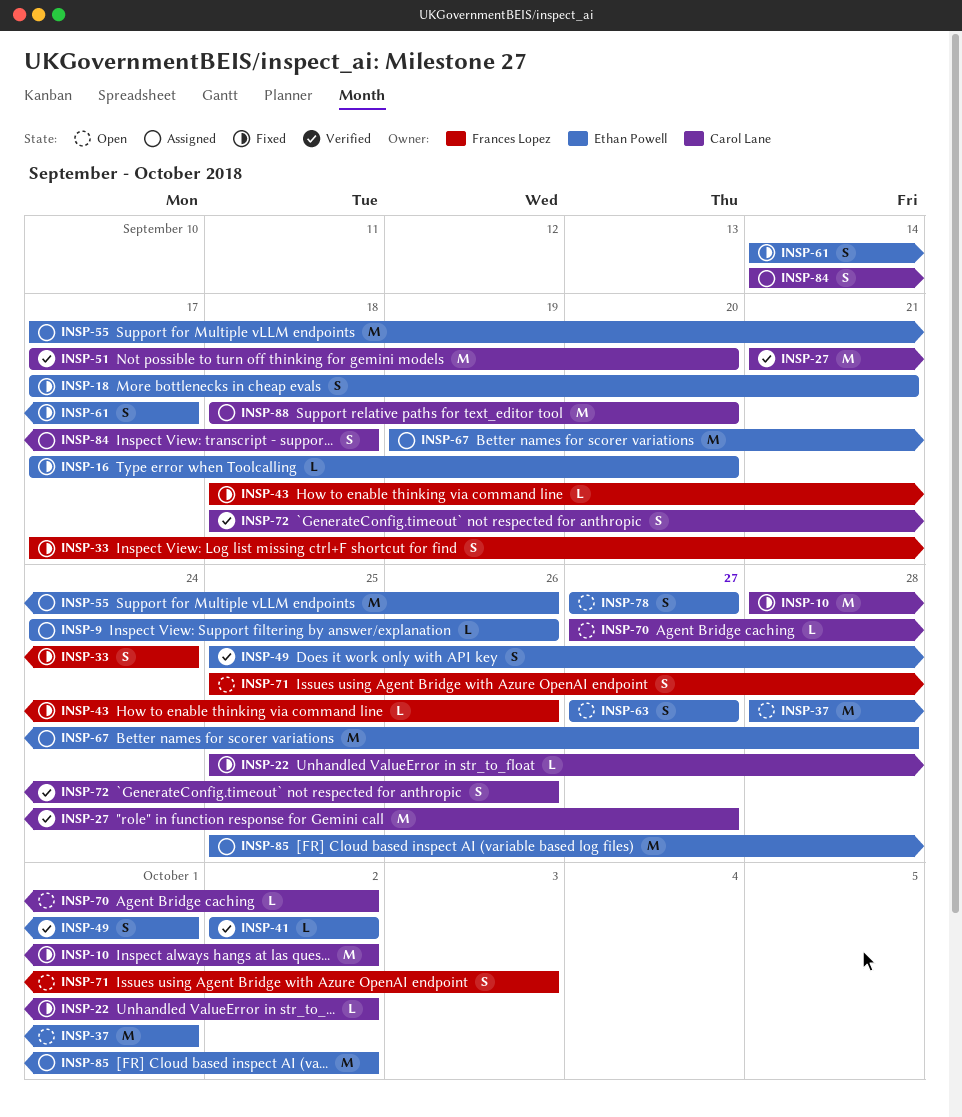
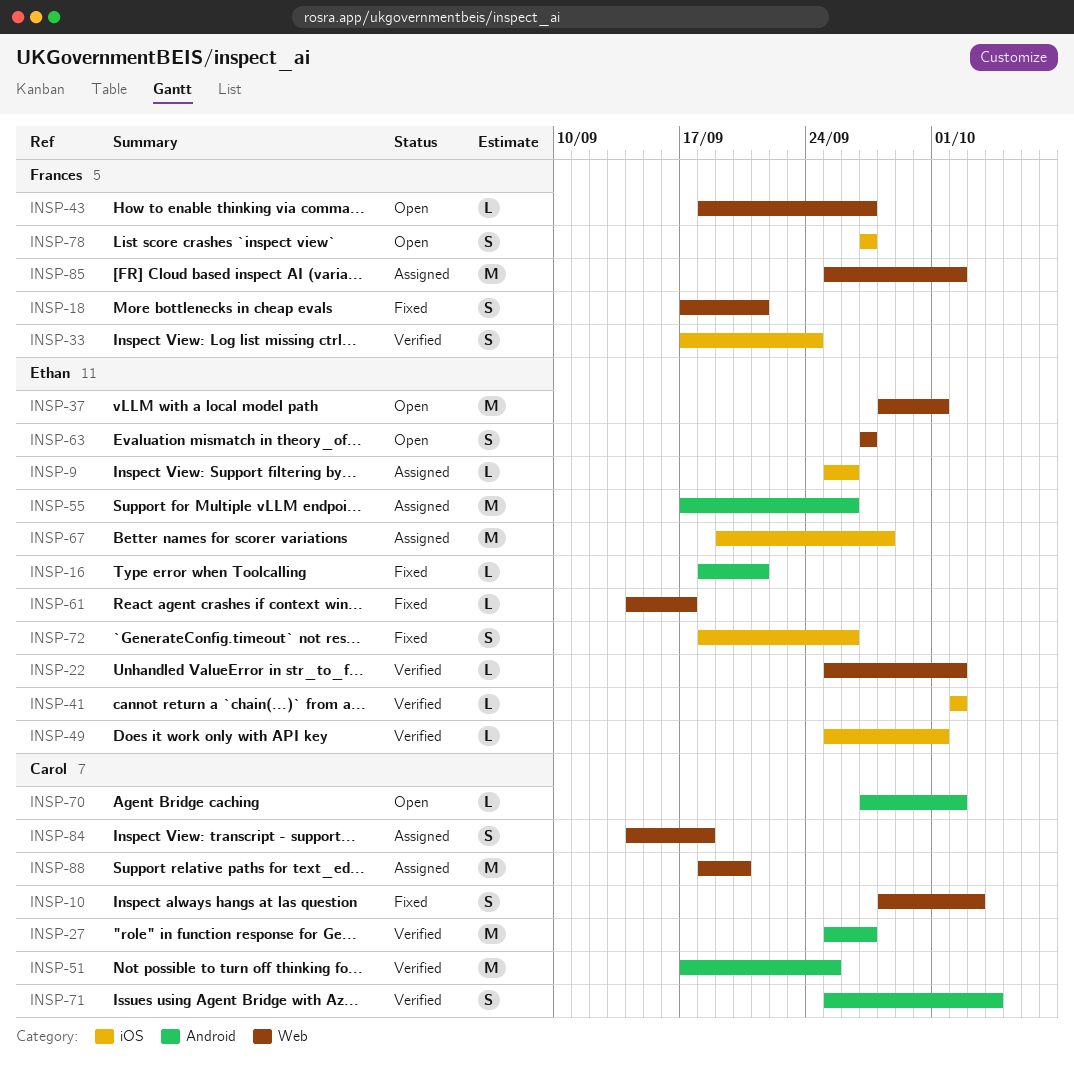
INSP-9, start: Sep 24 -> Sep 25
INSP-10, estimate: M -> S
INSP-10, due: Oct 2 -> Oct 3
INSP-16, start: Sep 17 -> Sep 18
INSP-16, due: Sep 20 -> Sep 21
INSP-18, owner: Ethan Powell -> Frances Lopez
INSP-22, status: Fixed -> Verified
INSP-22, owner: Carol Lane -> Ethan Powell
INSP-27, start: Sep 21 -> Sep 25
INSP-33, status: Fixed -> Verified
INSP-43, status: Fixed -> Open
INSP-43, due: Sep 26 -> Sep 27
INSP-49, estimate: S -> L
INSP-51, due: Sep 20 -> Sep 25
INSP-61, estimate: S -> L
INSP-71, status: Open -> Verified
INSP-71, owner: Frances Lopez -> Carol Lane
INSP-71, due: Oct 3 -> Oct 4
INSP-72, status: Verified -> Fixed
INSP-72, owner: Carol Lane -> Ethan Powell
INSP-78, owner: Ethan Powell -> Frances Lopez
INSP-85, owner: Ethan Powell -> Frances Lopez

